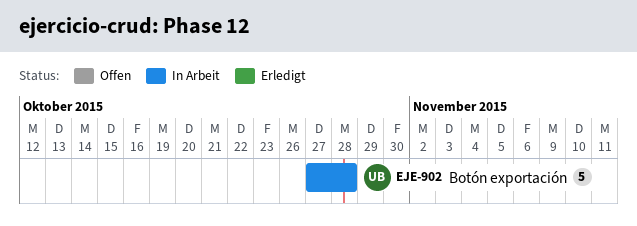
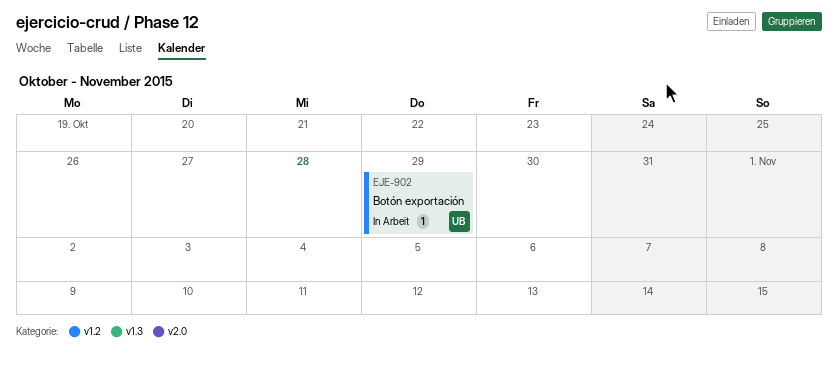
EJE-902, estimate: 5 -> 1
EJE-902, due: Oct 28 -> Oct 29

